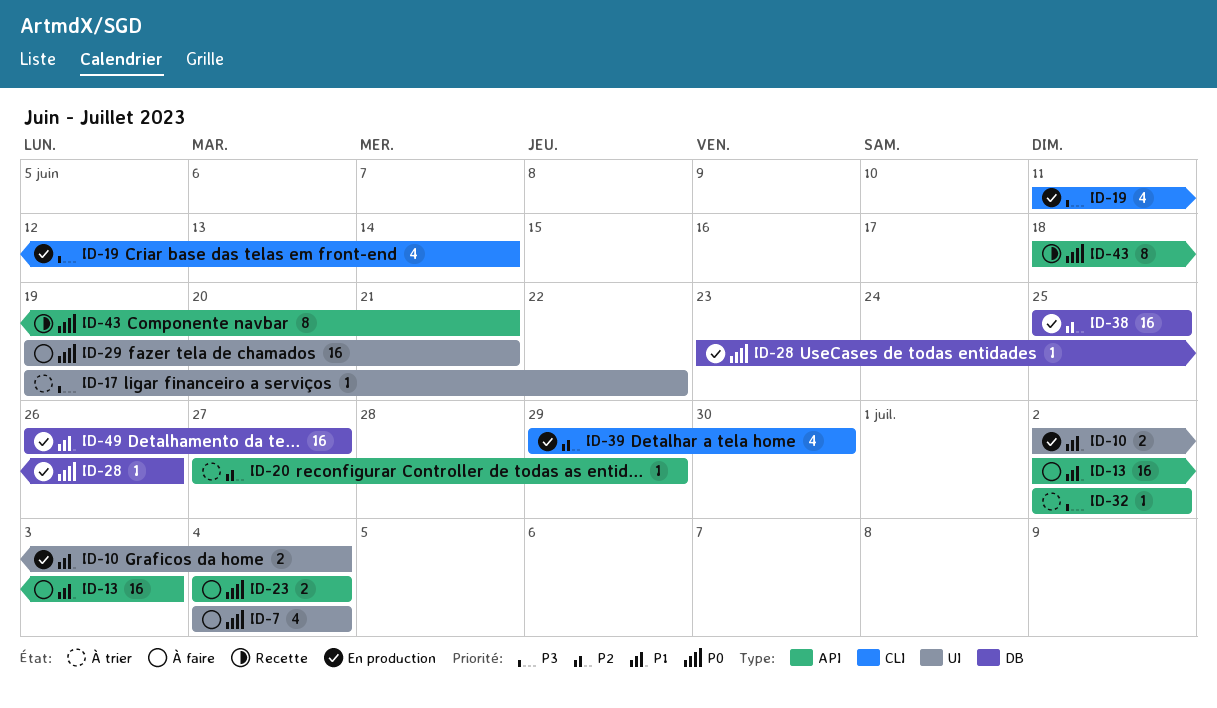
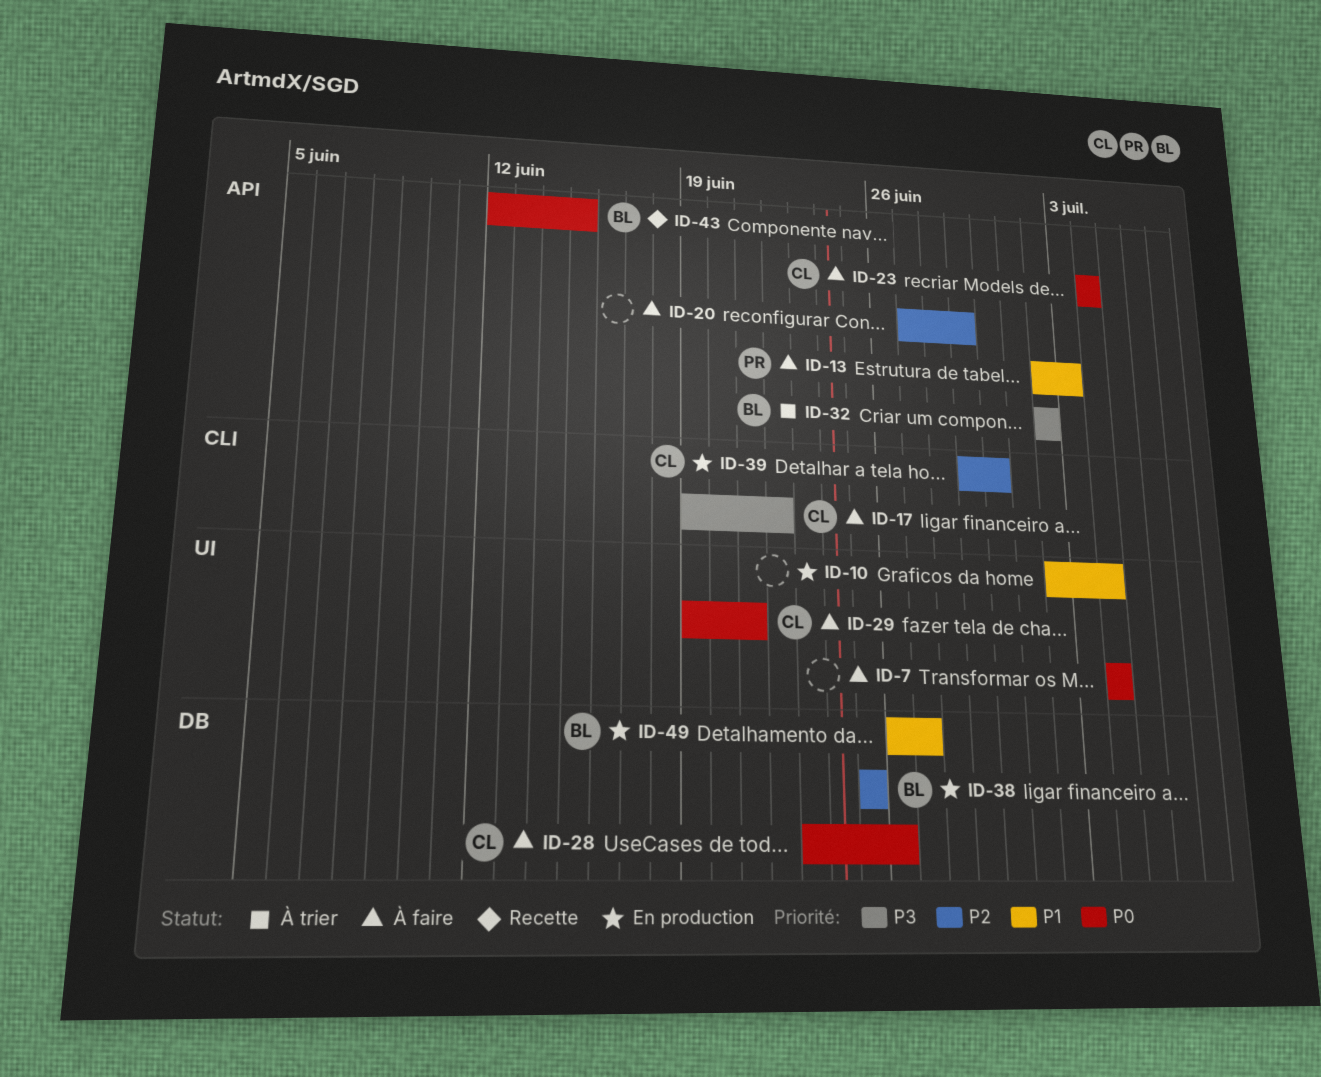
ID-17, status: À trier -> À faire
ID-17, label: UI -> CLI
ID-19: present -> none
ID-20, status: À trier -> À faire
ID-28, status: En production -> À faire
ID-43, start: Jun 18 -> Jun 12
ID-43, due: Jun 21 -> Jun 15

